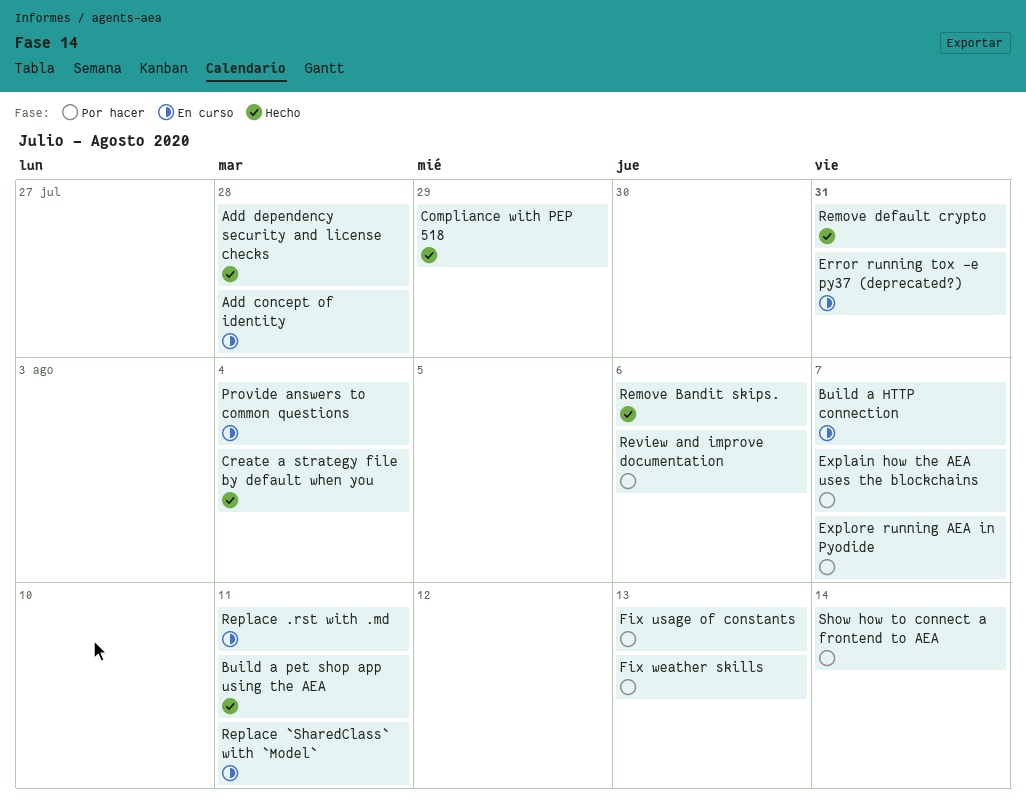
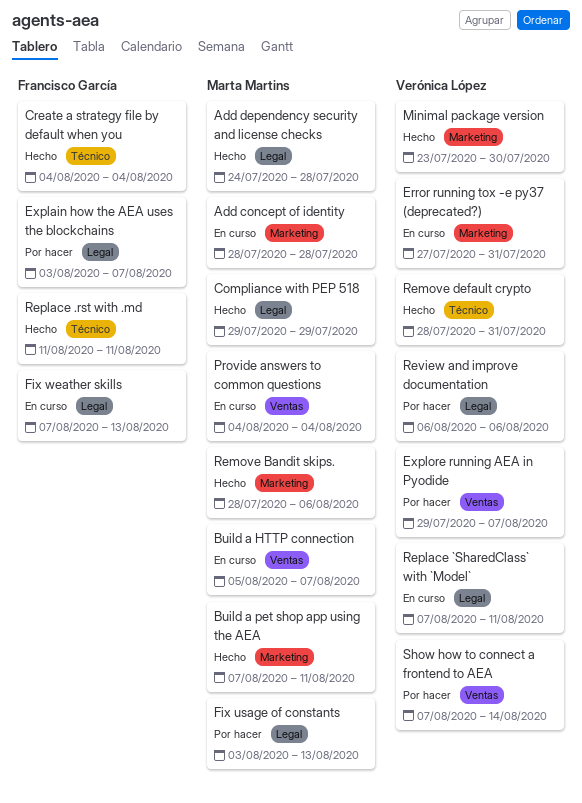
Fix weather skills, status: Por hacer -> En curso
Minimal package version: none -> present
Replace .rst with .md, status: En curso -> Hecho

